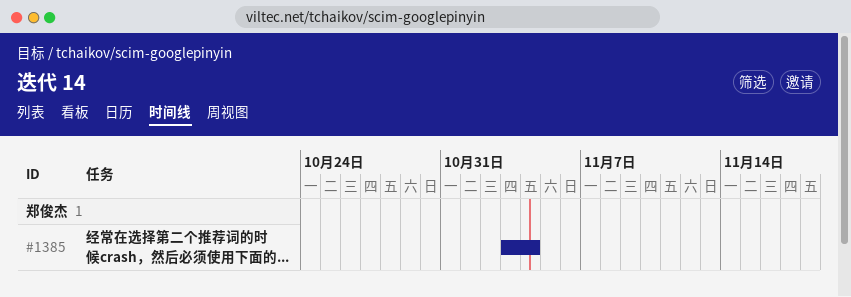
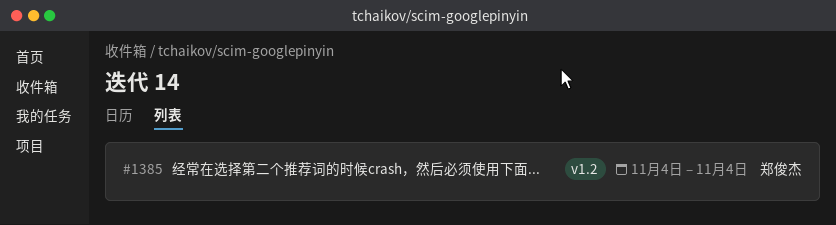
#1385, start: Nov 3 -> Nov 4

